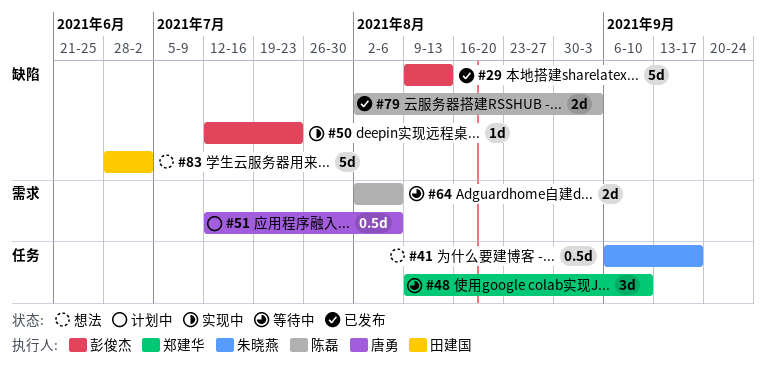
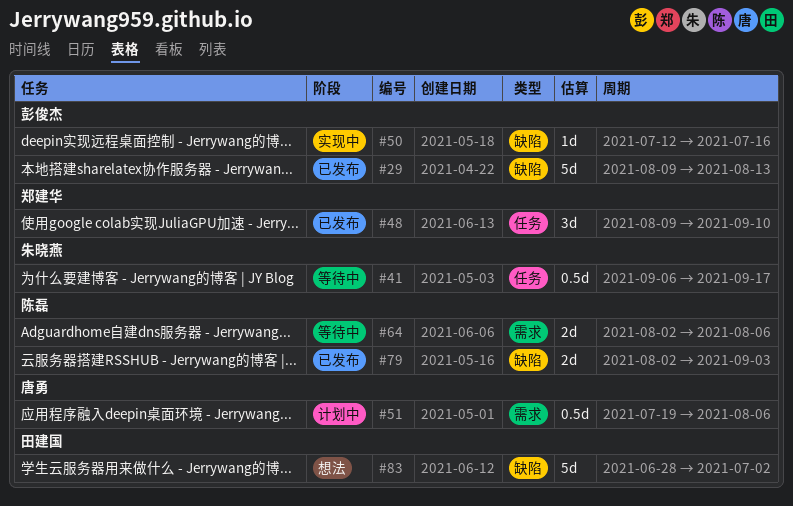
#41, status: 想法 -> 等待中
#48, status: 等待中 -> 已发布
#50, due: Jul 23 -> Jul 16
#51, start: Jul 12 -> Jul 19

